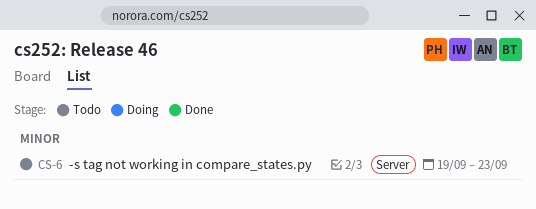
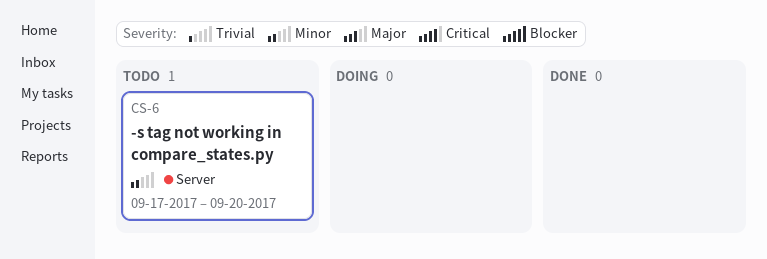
CS-6, start: Sep 19 -> Sep 17
CS-6, due: Sep 23 -> Sep 20

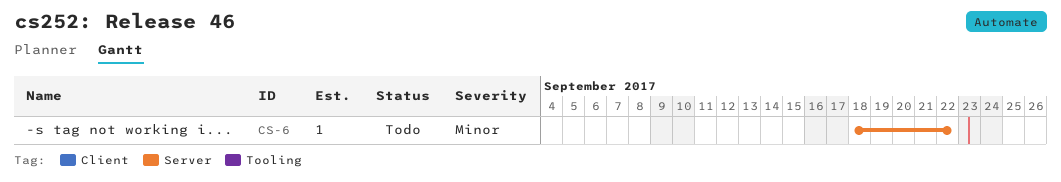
CS-6, start: Sep 17 -> Sep 18
CS-6, due: Sep 20 -> Sep 22

